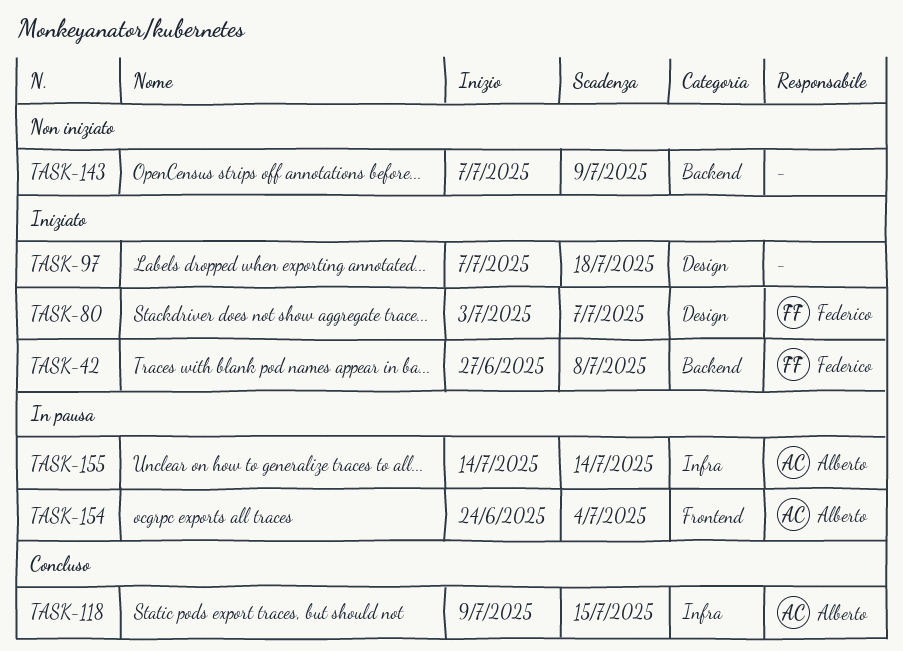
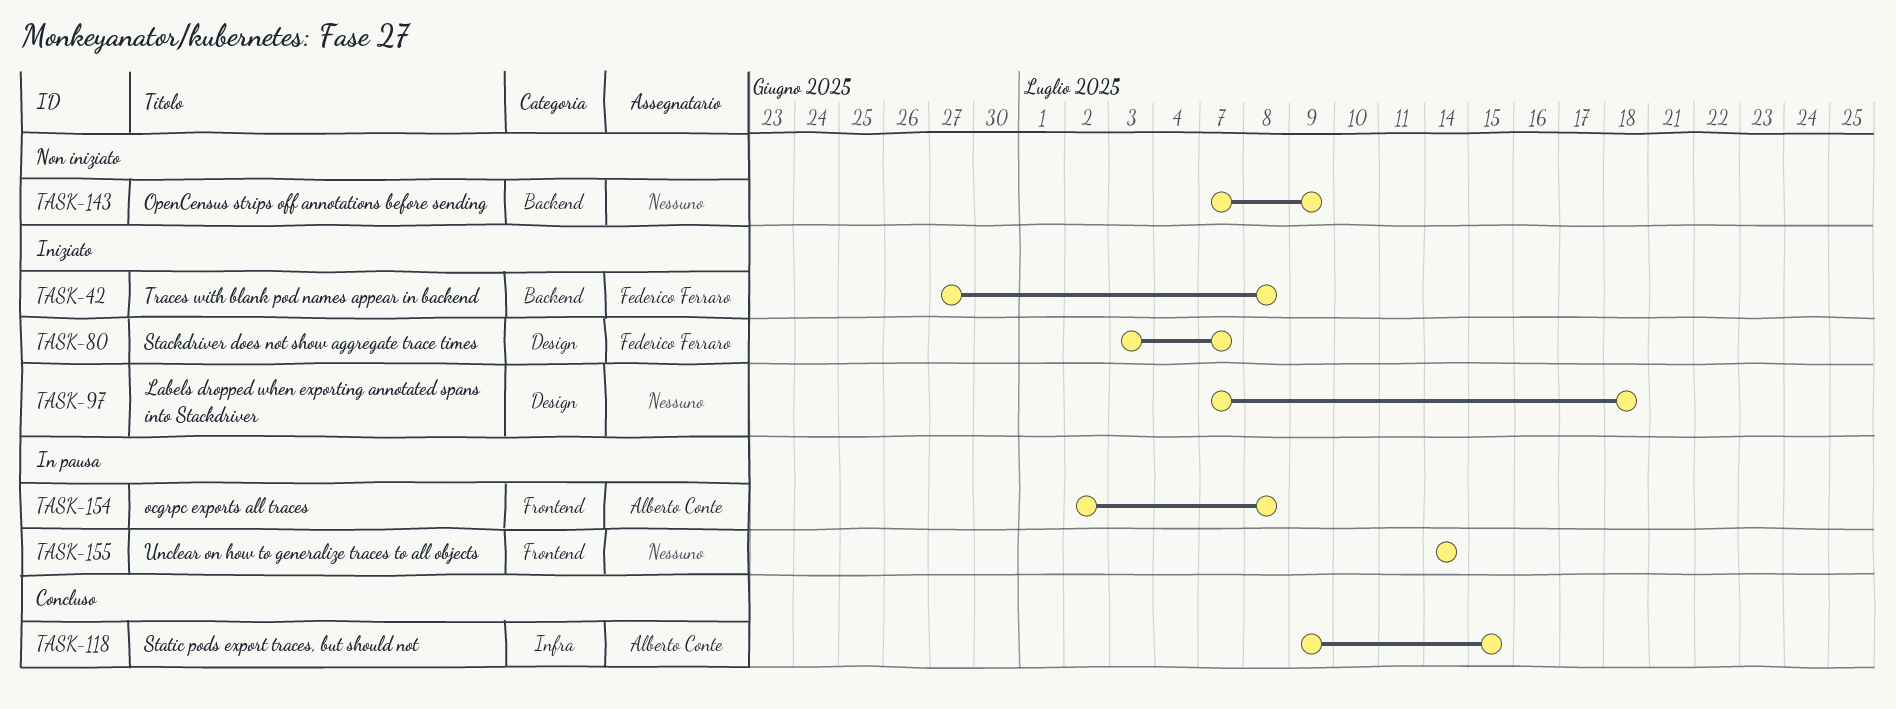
TASK-154, start: Jun 24 -> Jul 2
TASK-154, due: Jul 4 -> Jul 8
TASK-155, owner: Alberto Conte -> none
TASK-155, label: Infra -> Frontend

